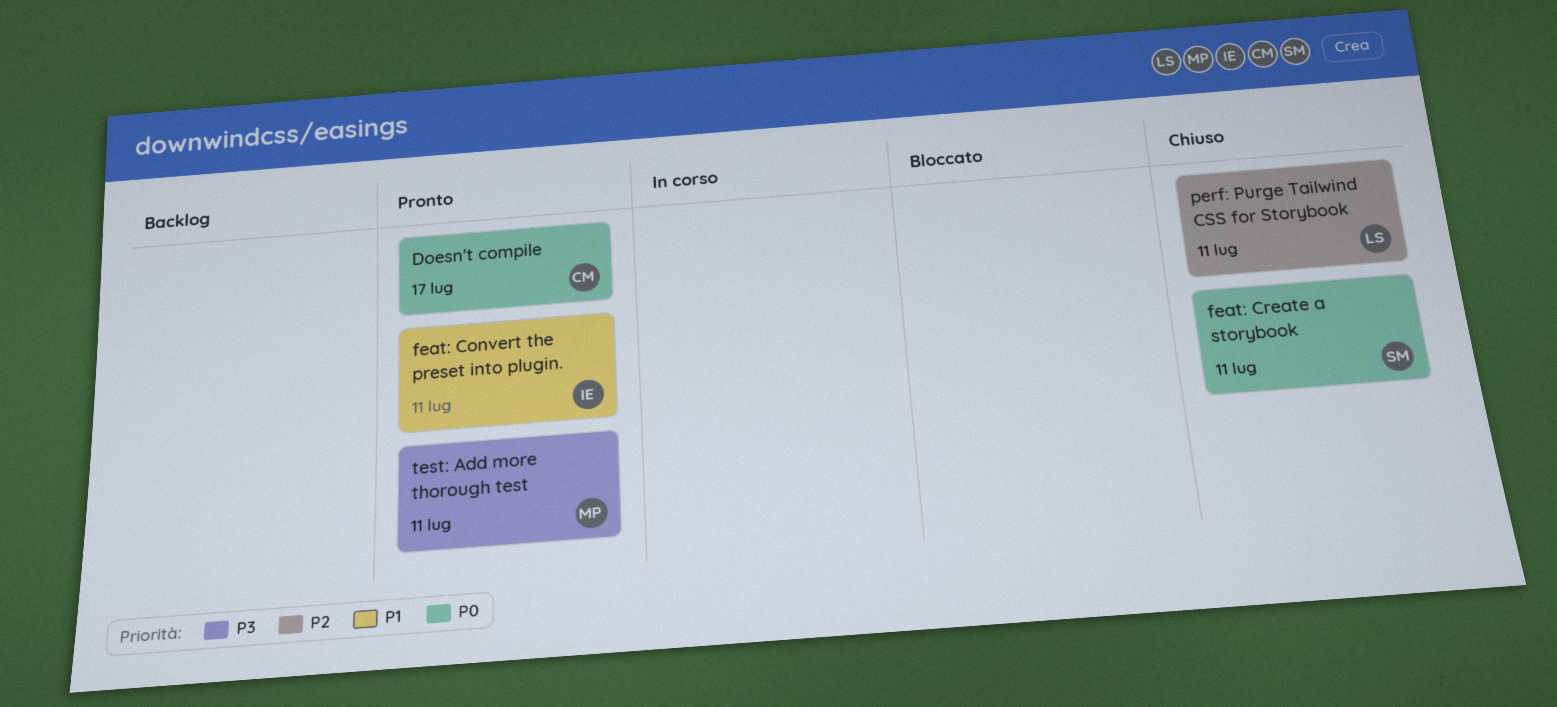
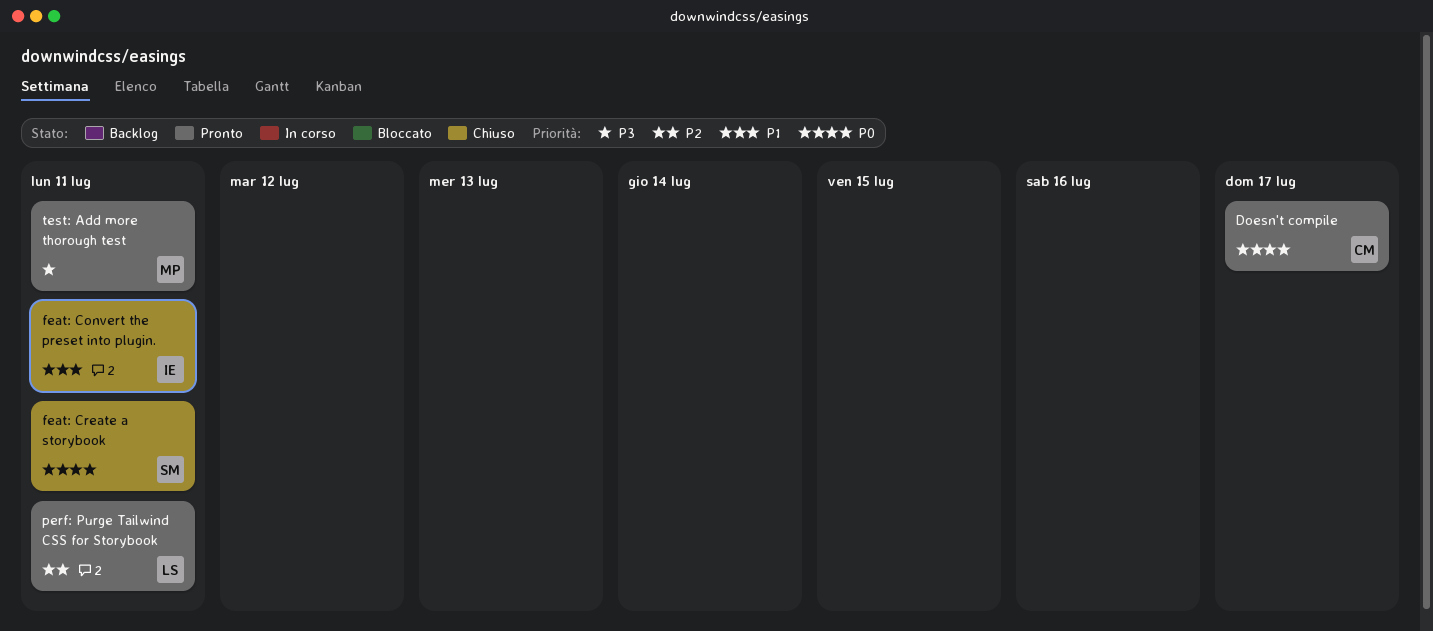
feat: Convert the preset into plugin., status: Pronto -> Chiuso
perf: Purge Tailwind CSS for Storybook, status: Chiuso -> Pronto

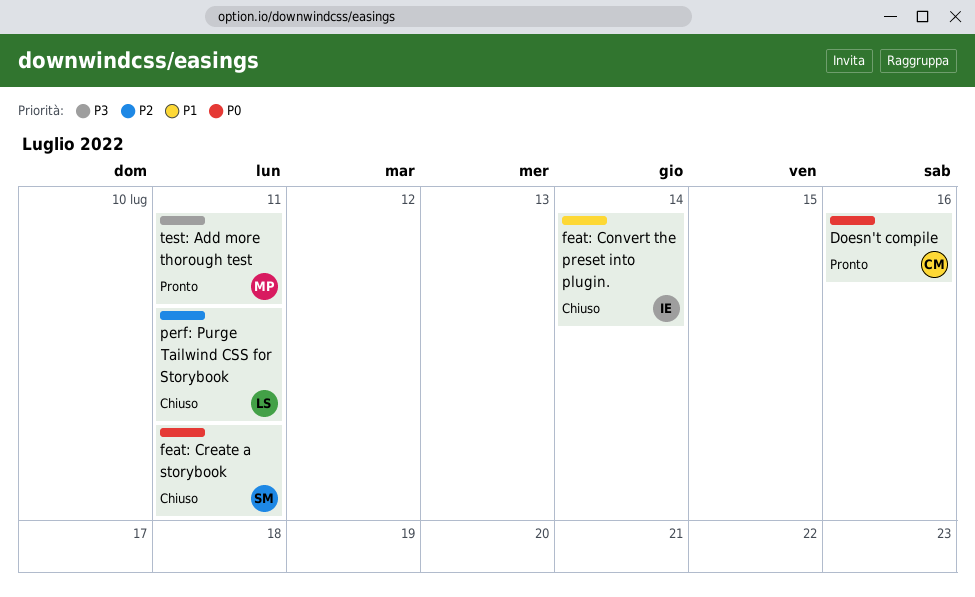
Doesn't compile, due: Jul 17 -> Jul 16
feat: Convert the preset into plugin., due: Jul 11 -> Jul 14
perf: Purge Tailwind CSS for Storybook, status: Pronto -> Chiuso

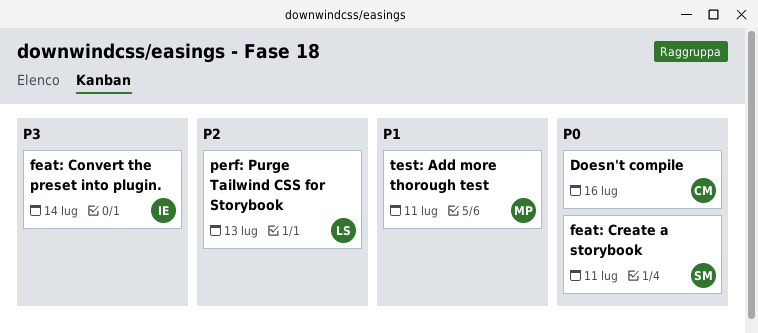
feat: Convert the preset into plugin., priority: P1 -> P3
perf: Purge Tailwind CSS for Storybook, due: Jul 11 -> Jul 13
test: Add more thorough test, priority: P3 -> P1

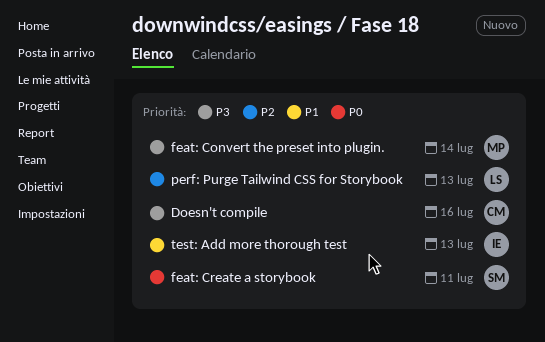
Doesn't compile, priority: P0 -> P3
feat: Convert the preset into plugin., owner: IE -> MP
test: Add more thorough test, owner: MP -> IE
test: Add more thorough test, due: Jul 11 -> Jul 13

